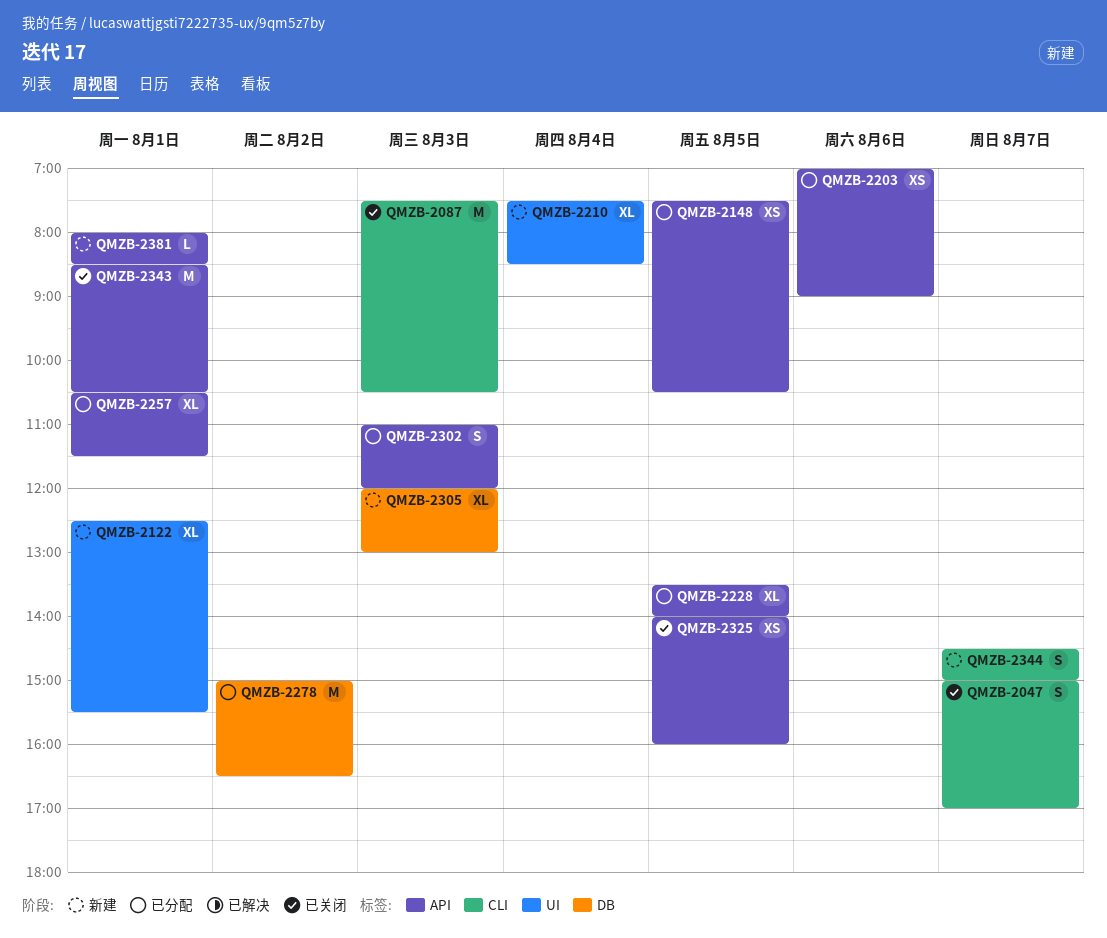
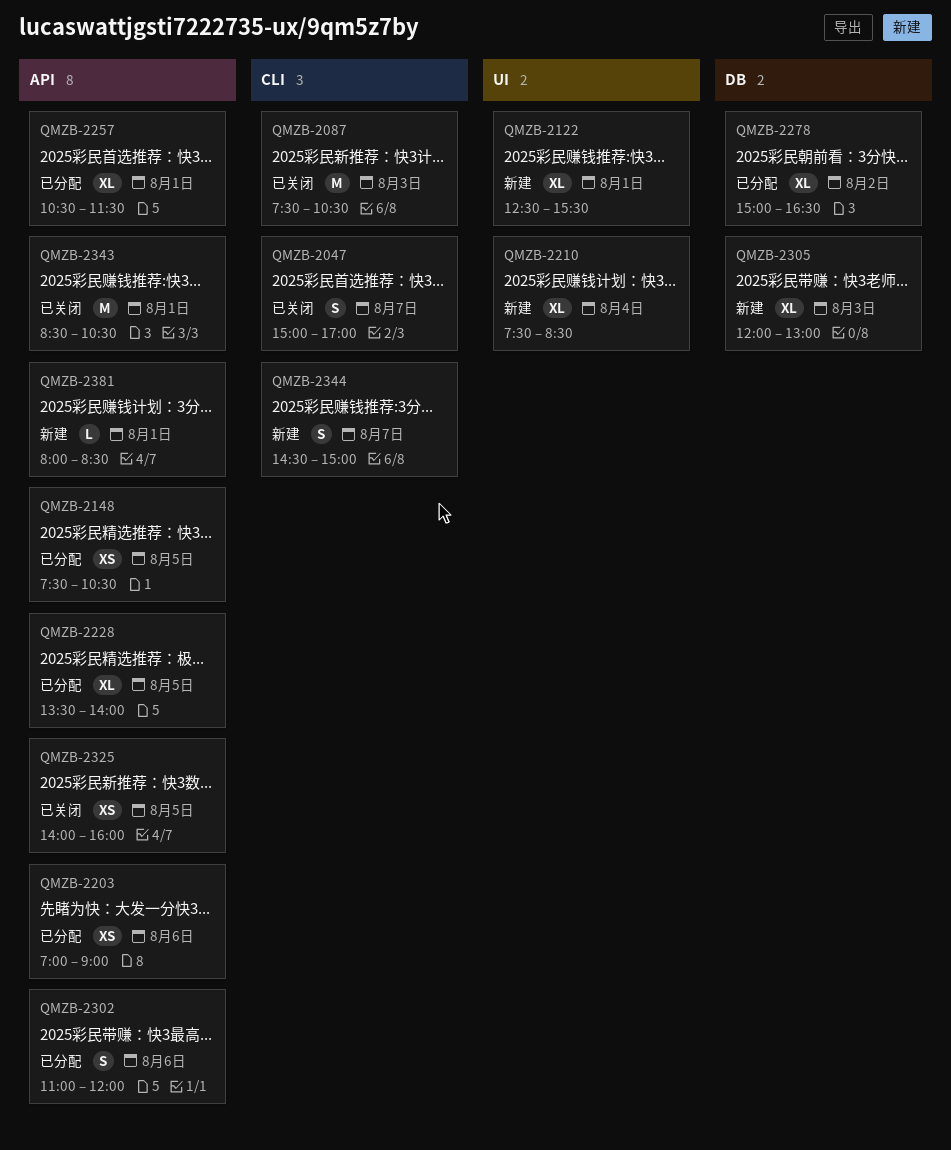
QMZB-2278, estimate: M -> XL
QMZB-2302, day: Aug 3 -> Aug 6

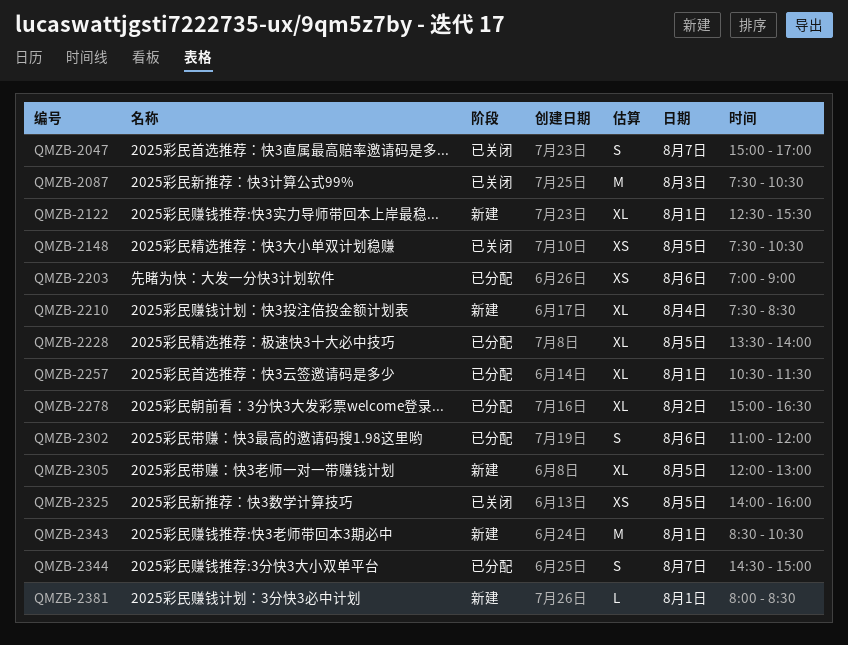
QMZB-2148, status: 已分配 -> 已关闭
QMZB-2305, day: Aug 3 -> Aug 5
QMZB-2343, status: 已关闭 -> 新建
QMZB-2344, status: 新建 -> 已分配

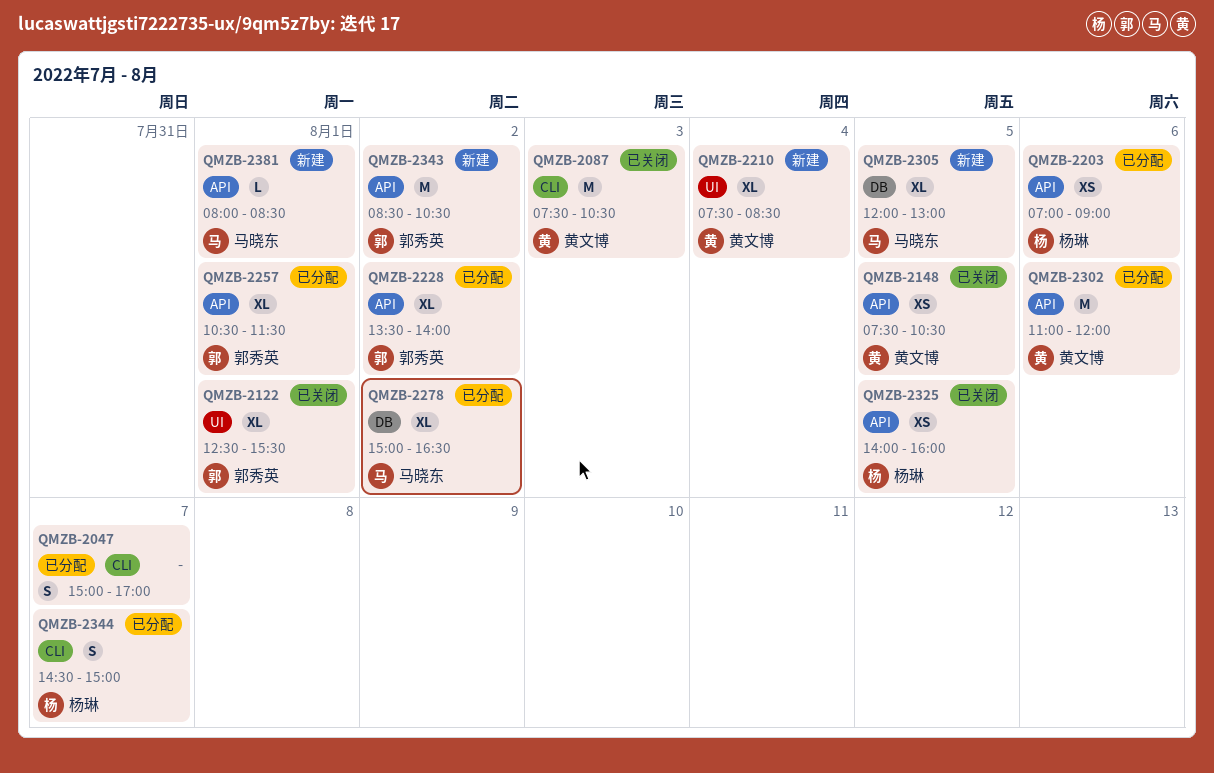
QMZB-2047, status: 已关闭 -> 已分配
QMZB-2122, status: 新建 -> 已关闭
QMZB-2228, day: Aug 5 -> Aug 2
QMZB-2302, estimate: S -> M
QMZB-2343, day: Aug 1 -> Aug 2

